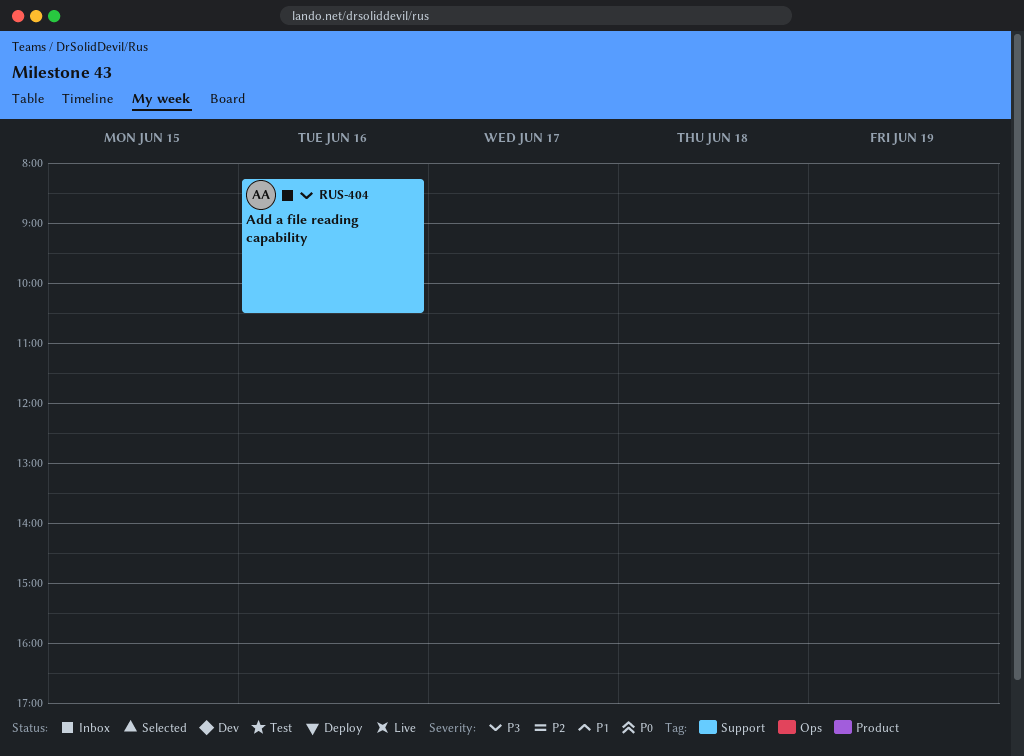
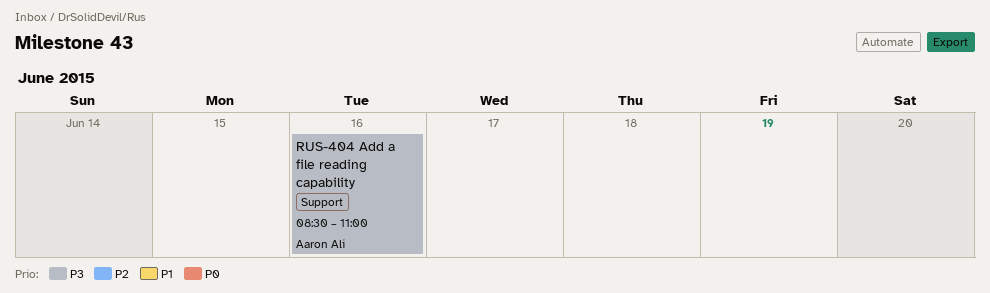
RUS-404, begins: 08:15 -> 08:30
RUS-404, ends: 10:30 -> 11:00

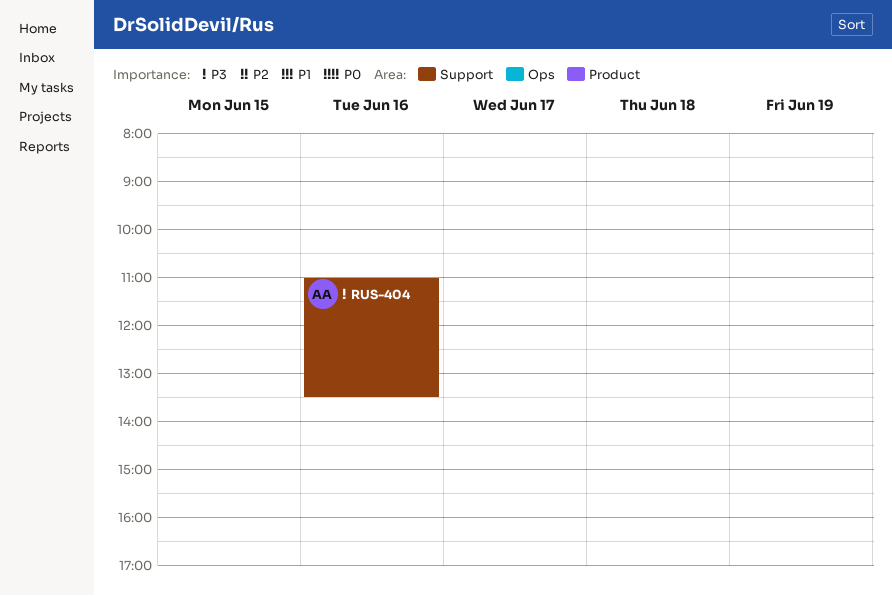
RUS-404, begins: 08:30 -> 11:00
RUS-404, ends: 11:00 -> 13:30

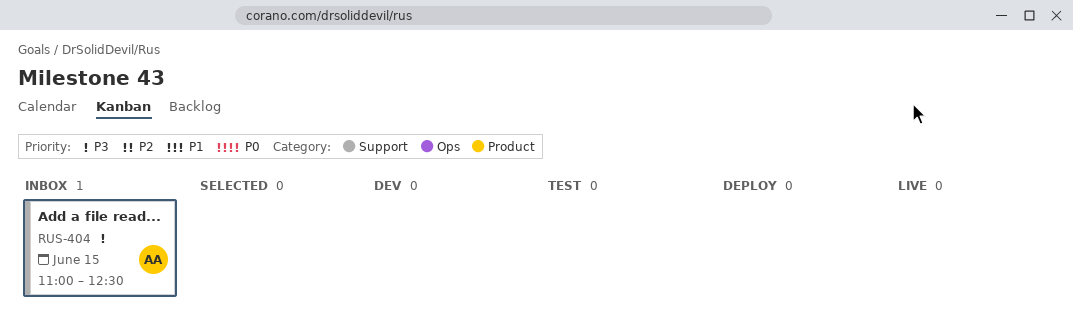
RUS-404, day: Jun 16 -> Jun 15
RUS-404, ends: 13:30 -> 12:30

